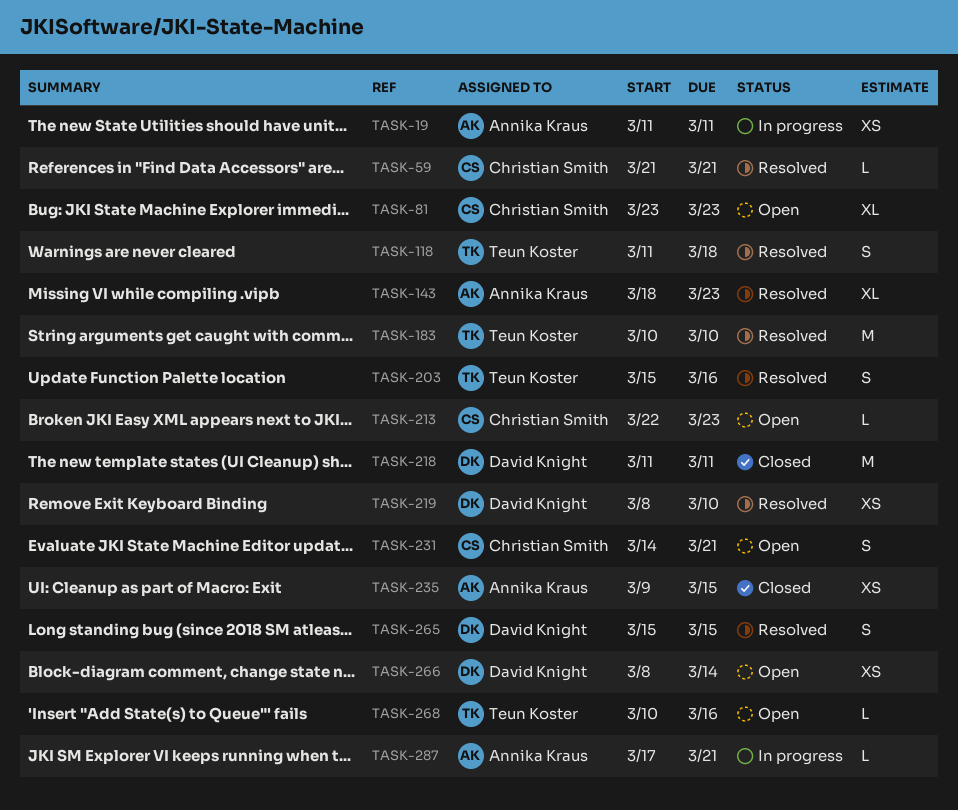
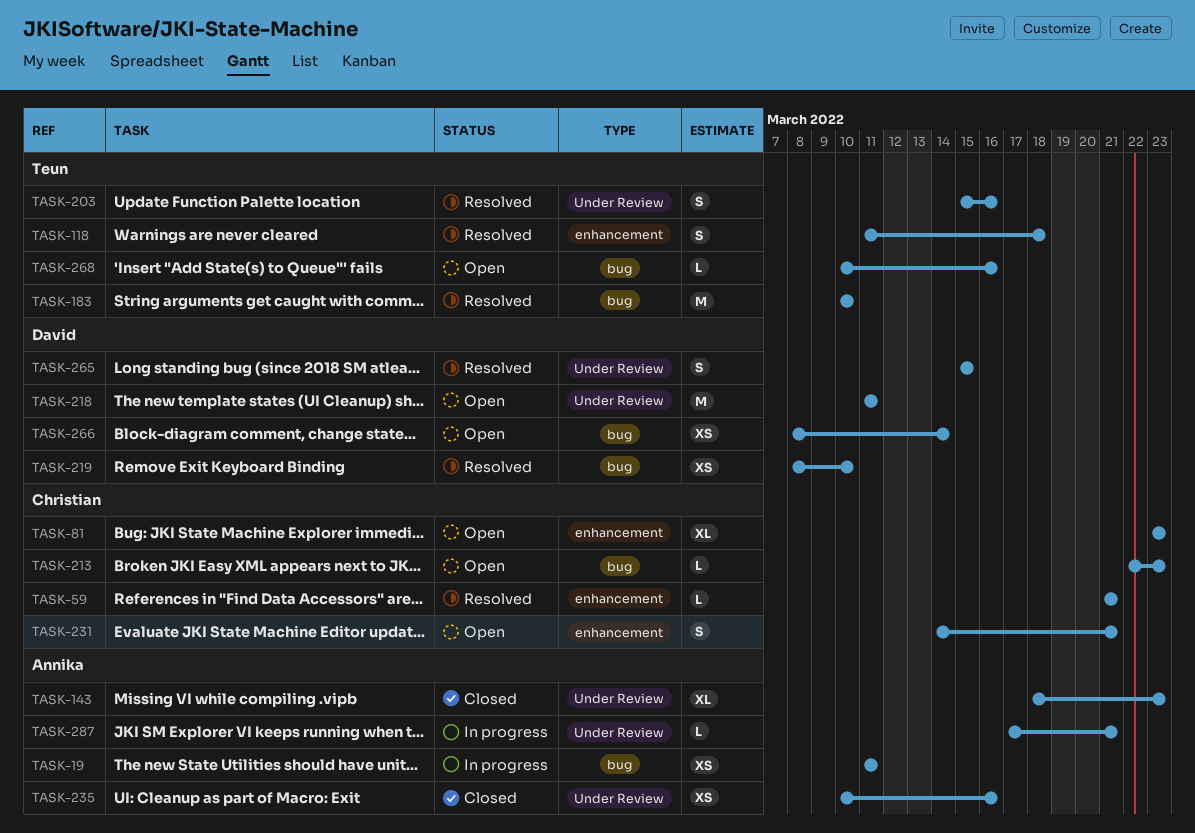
TASK-143, status: Resolved -> Closed
TASK-218, status: Closed -> Open
TASK-235, start: Mar 9 -> Mar 10
TASK-235, due: Mar 15 -> Mar 16

